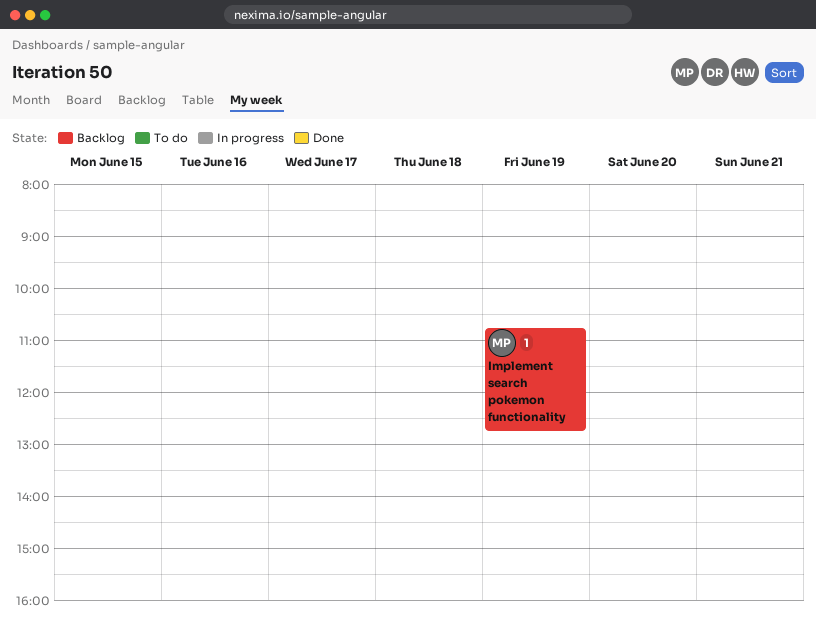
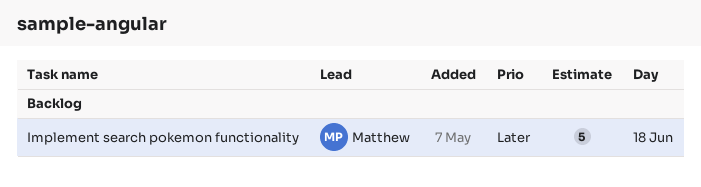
Implement search pokemon functionality, estimate: 1 -> 5
Implement search pokemon functionality, day: Jun 19 -> Jun 18

